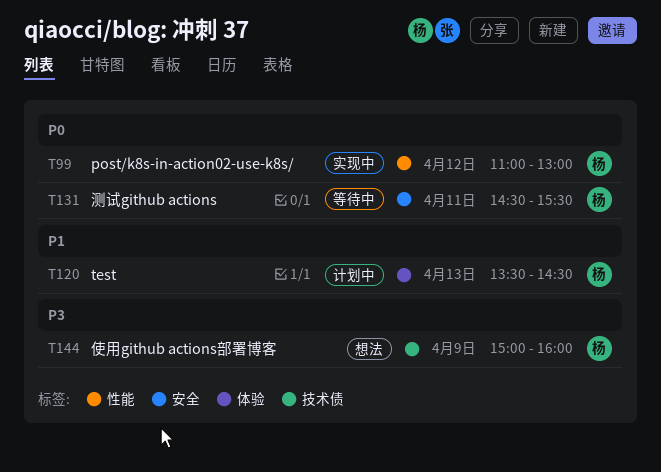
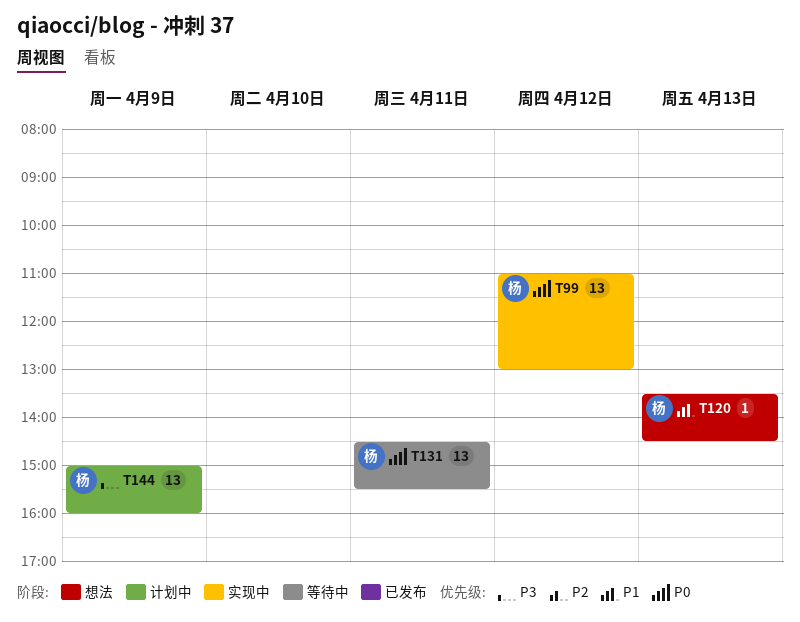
T120, status: 计划中 -> 想法
T144, status: 想法 -> 计划中

